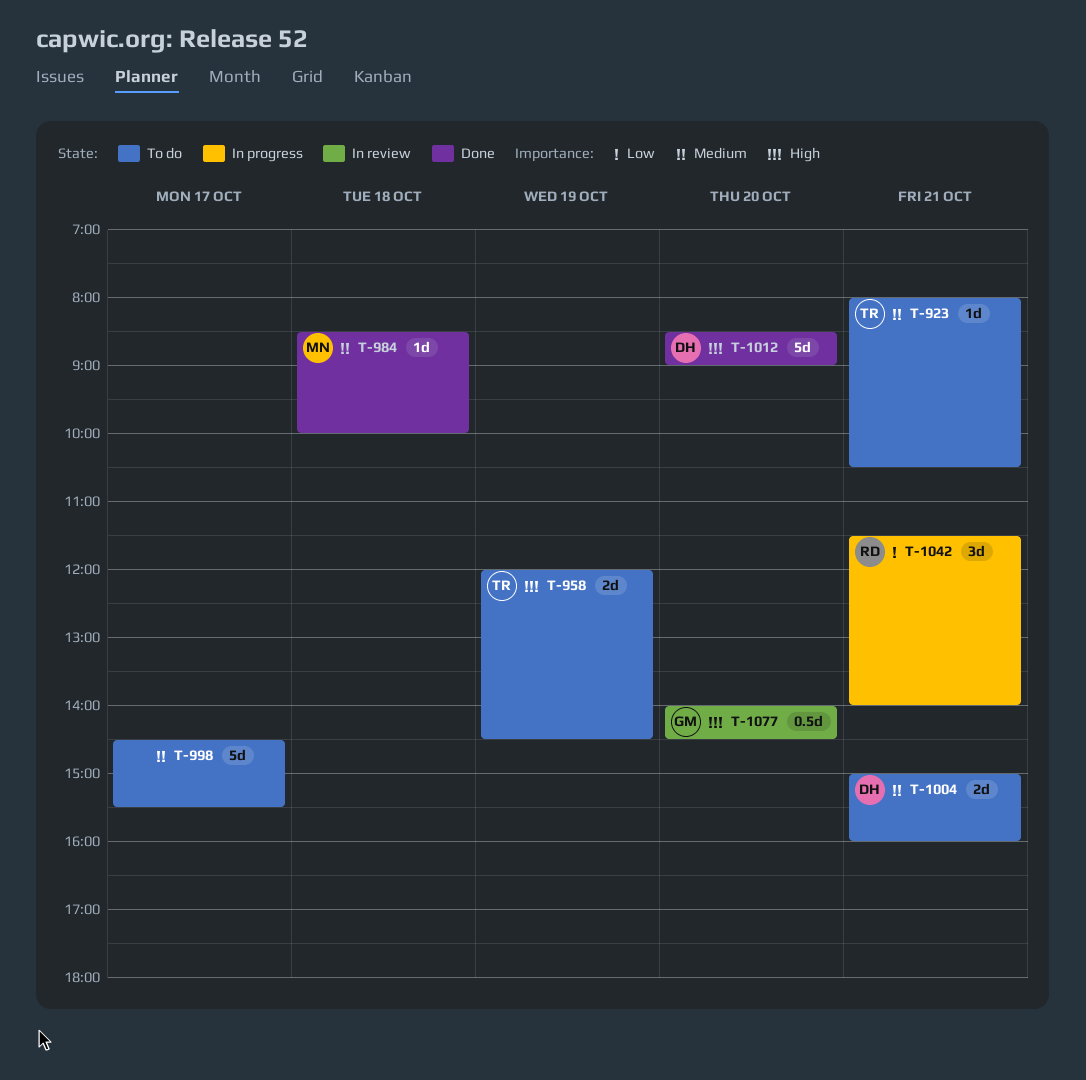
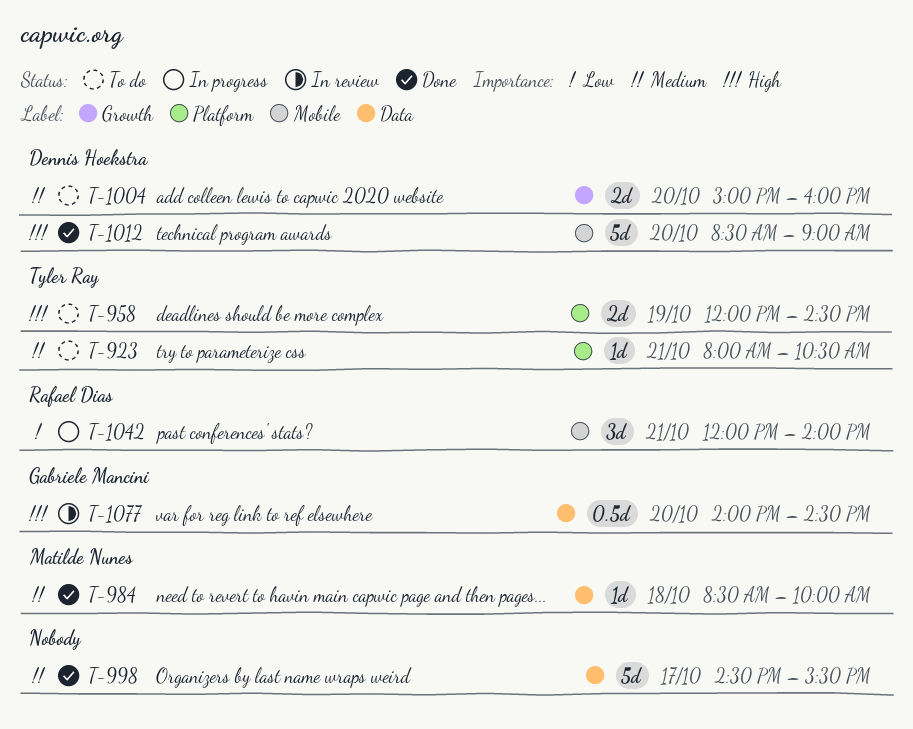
T-998, status: To do -> Done
T-1004, day: Oct 21 -> Oct 20
T-1042, begins: 11:30 -> 12:00

